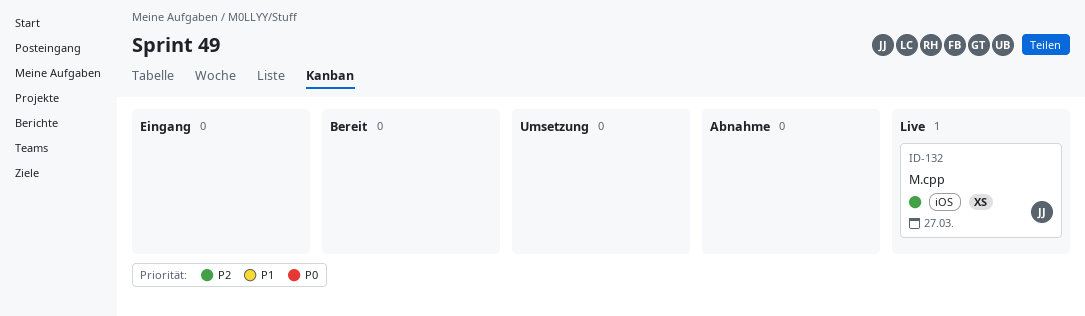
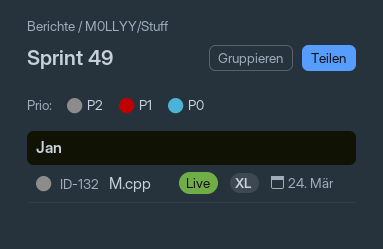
ID-132, estimate: XS -> XL
ID-132, due: Mar 27 -> Mar 24

